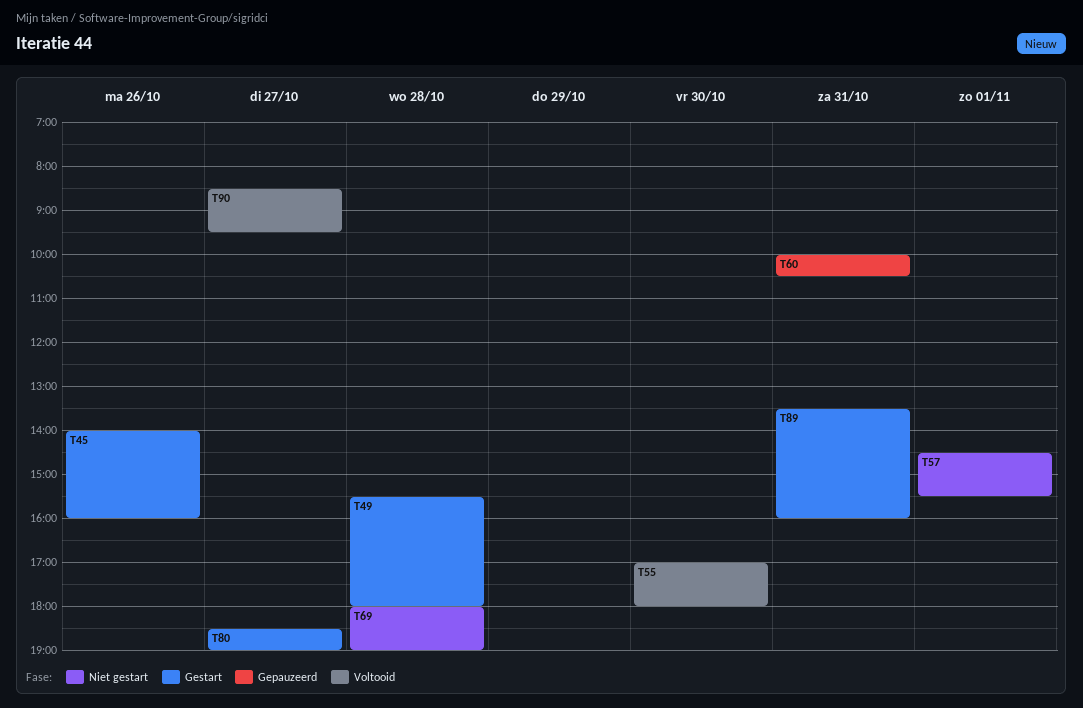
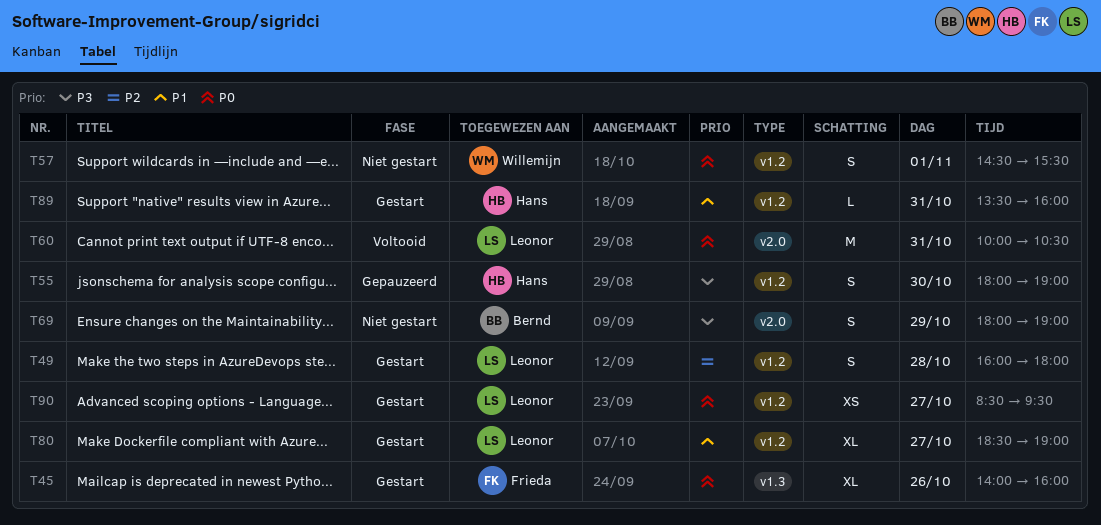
T49, begins: 15:30 -> 16:00
T55, status: Voltooid -> Gepauzeerd
T55, begins: 17:00 -> 18:00
T55, ends: 18:00 -> 19:00
T60, status: Gepauzeerd -> Voltooid
T69, day: Oct 28 -> Oct 29
T90, status: Voltooid -> Gestart

